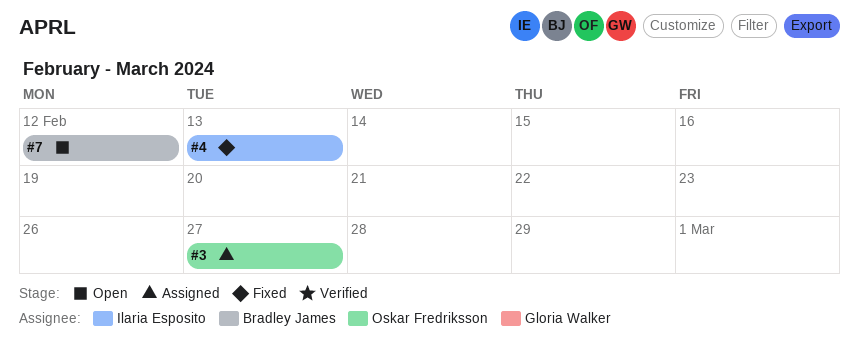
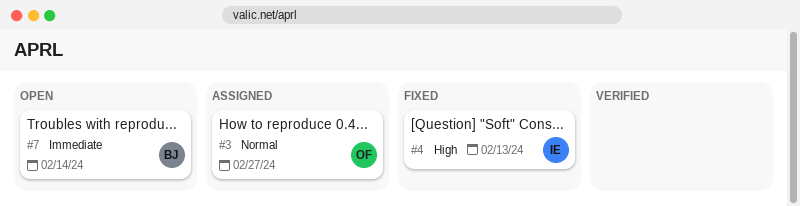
#7, due: Feb 12 -> Feb 14

